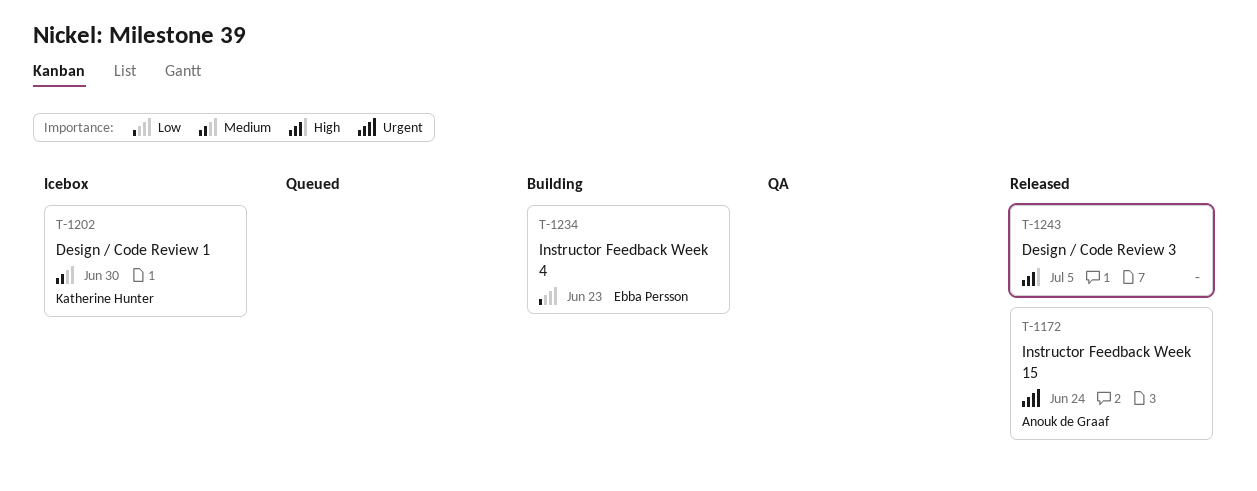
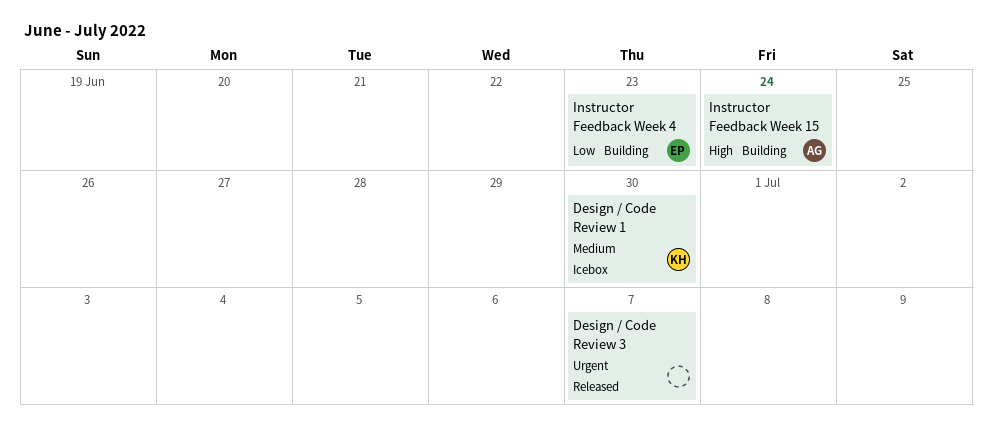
Design / Code Review 3, priority: High -> Urgent
Design / Code Review 3, due: Jul 5 -> Jul 7
Instructor Feedback Week 15, status: Released -> Building
Instructor Feedback Week 15, priority: Urgent -> High

